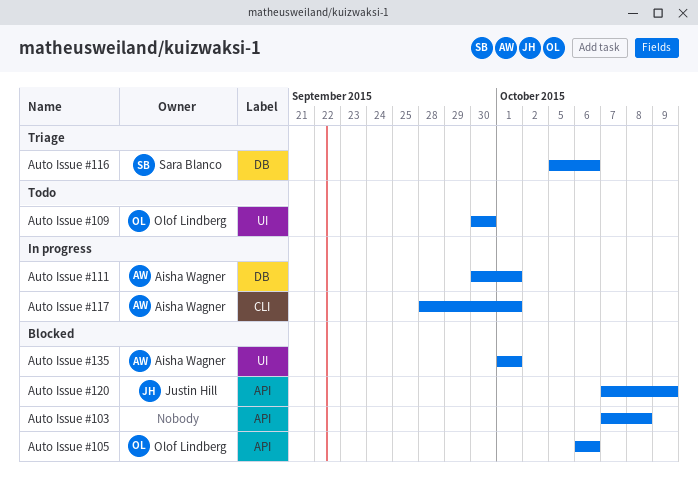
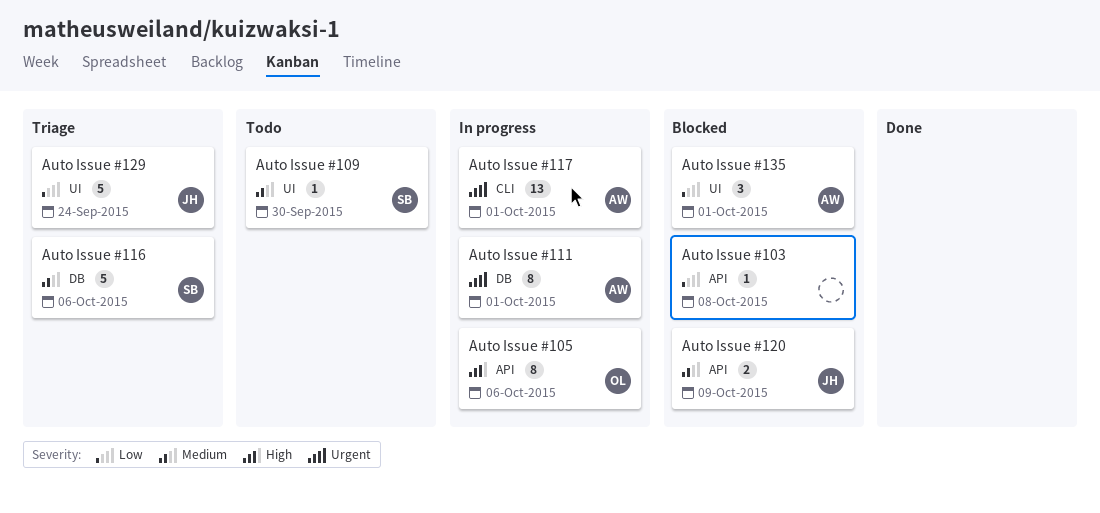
Auto Issue #105, status: Blocked -> In progress
Auto Issue #109, owner: Olof Lindberg -> Sara Blanco
Auto Issue #129: none -> present

